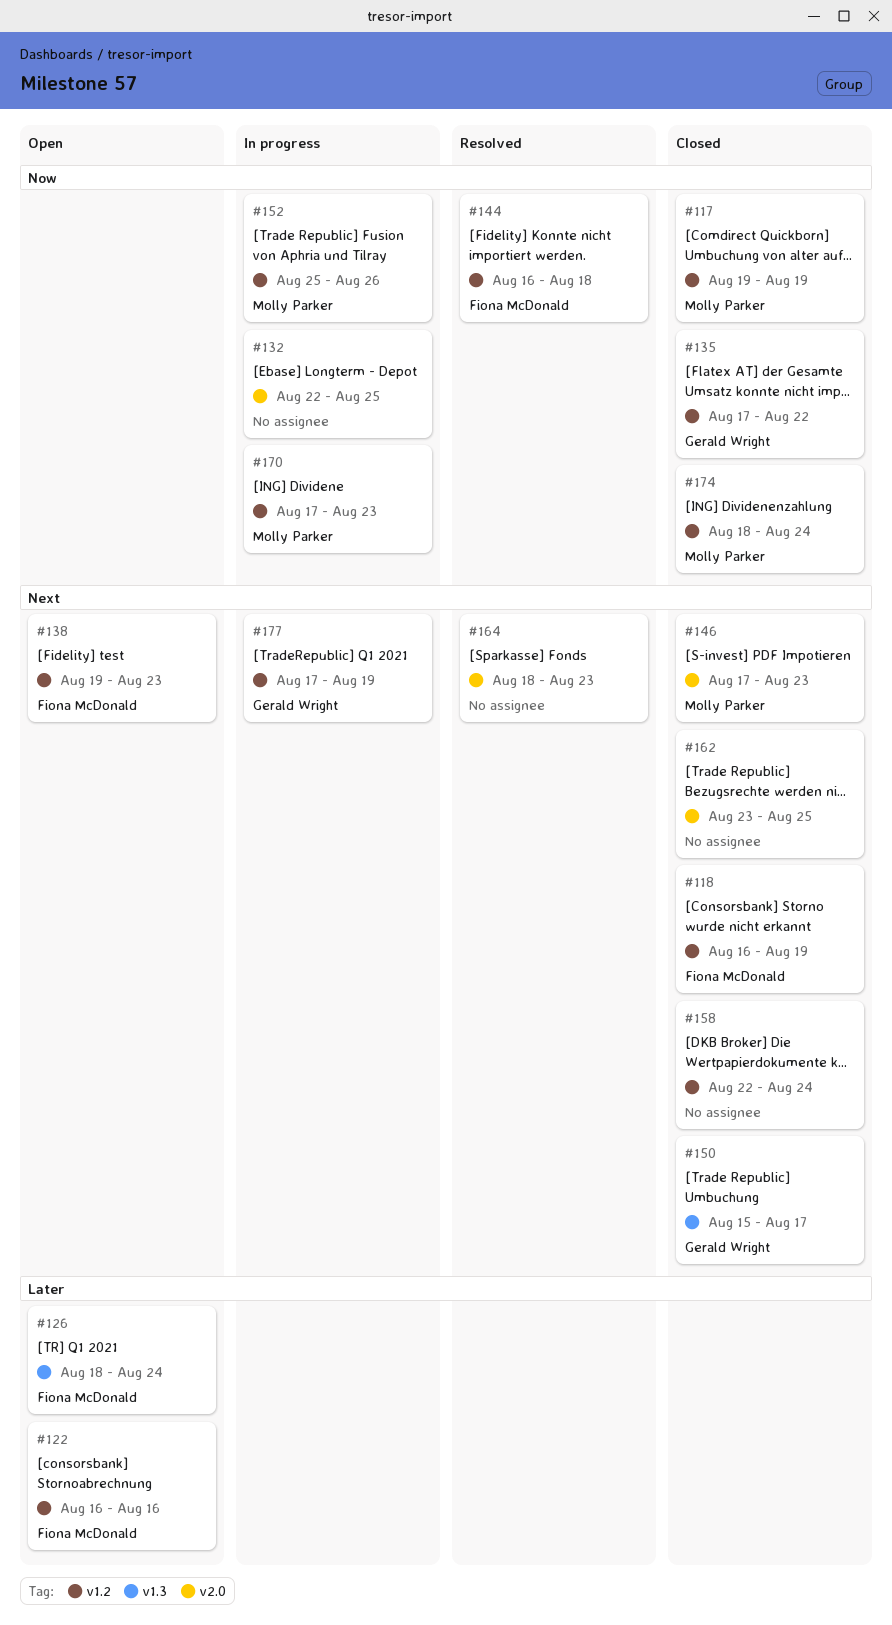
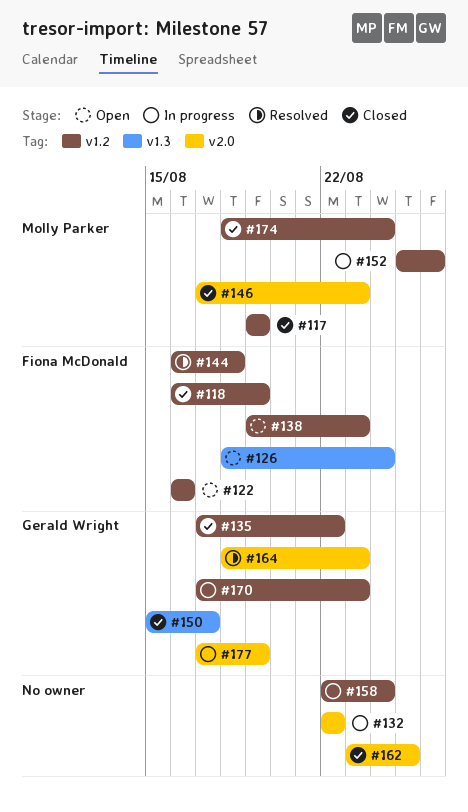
#132, due: Aug 25 -> Aug 22
#158, status: Closed -> In progress
#164, owner: none -> Gerald Wright
#170, owner: Molly Parker -> Gerald Wright
#177, label: v1.2 -> v2.0

